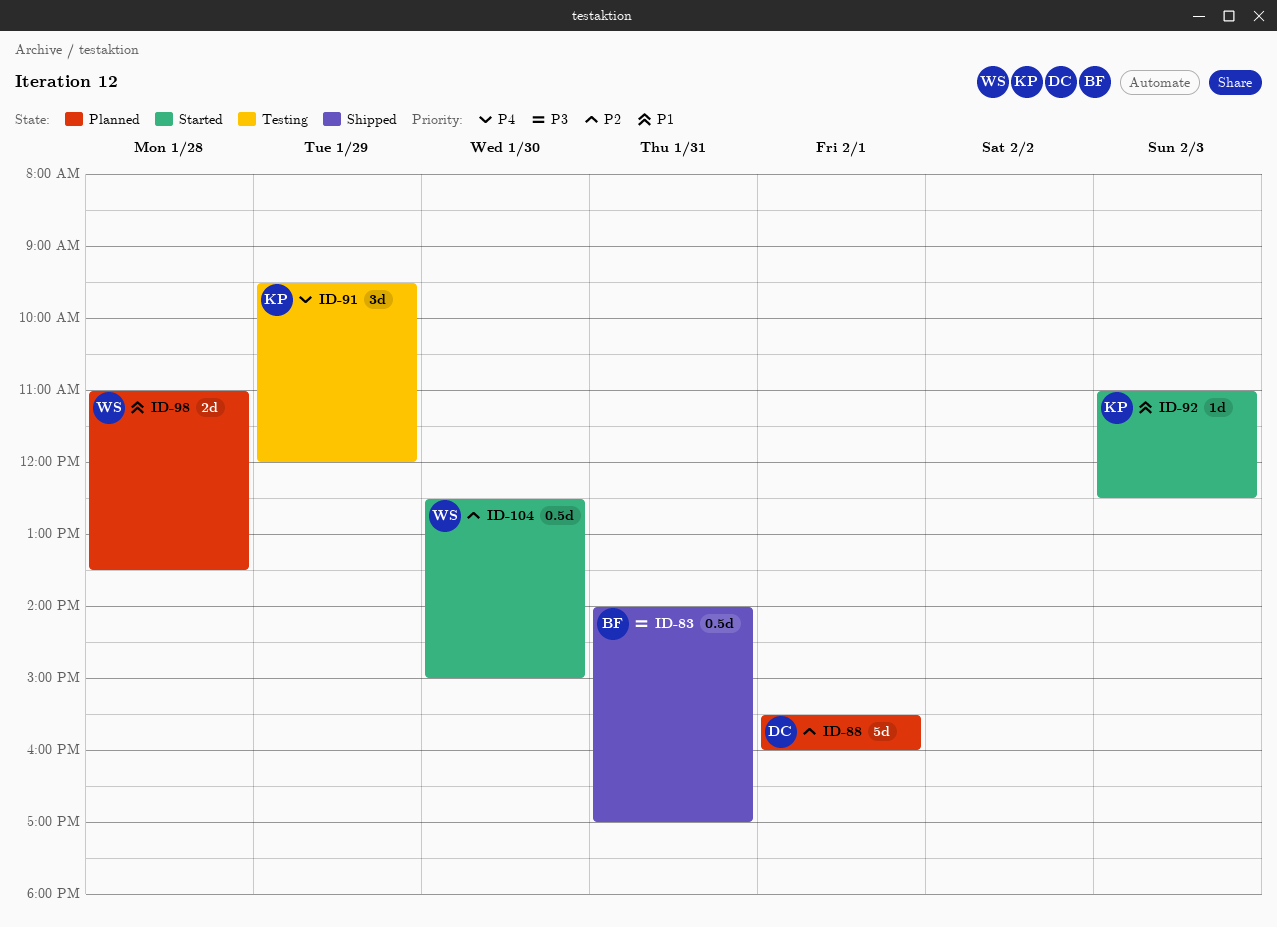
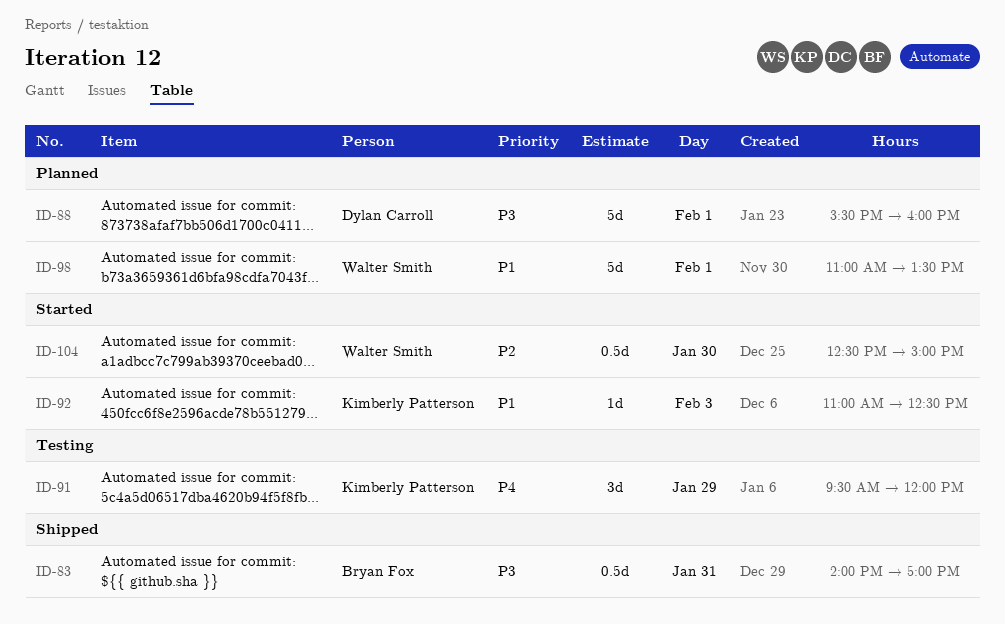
ID-88, priority: P2 -> P3
ID-98, estimate: 2d -> 5d
ID-98, day: Jan 28 -> Feb 1

